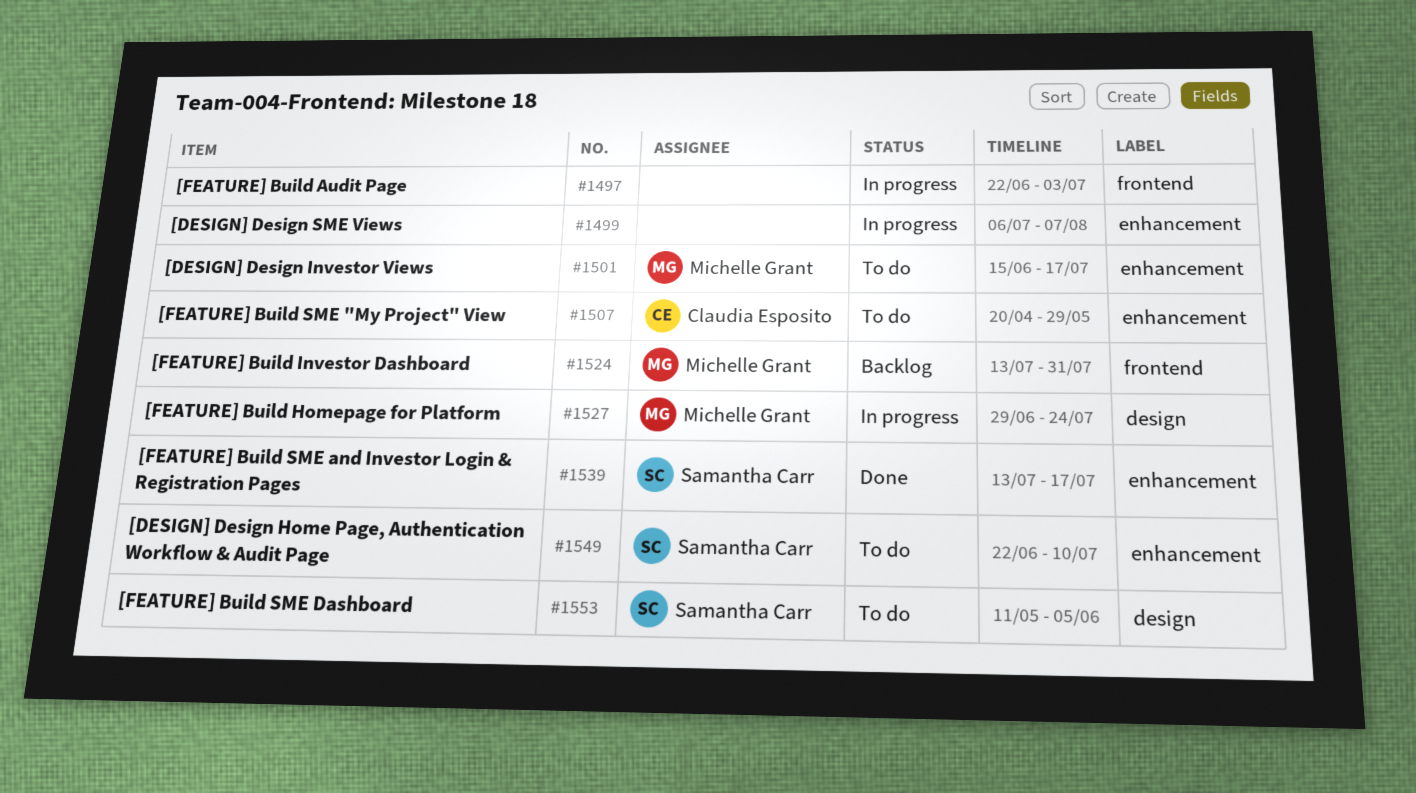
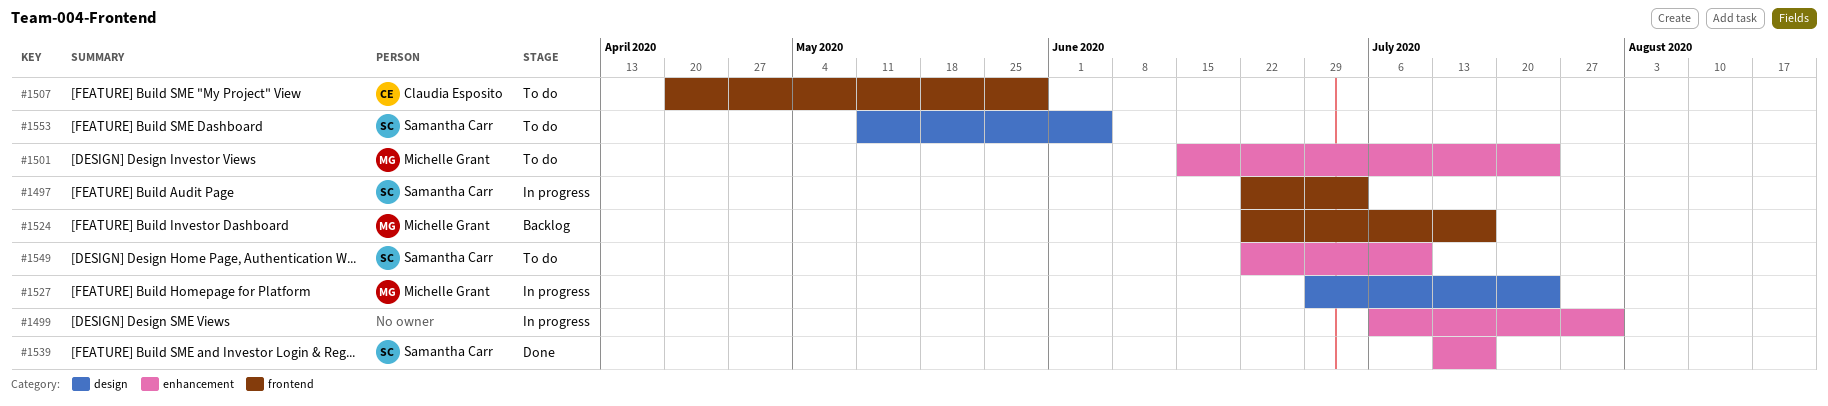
#1497, owner: none -> Samantha Carr
#1499, due: Aug 7 -> Jul 31
#1501, due: Jul 17 -> Jul 24
#1507, label: enhancement -> frontend
#1524, start: Jul 13 -> Jun 22
#1524, due: Jul 31 -> Jul 17

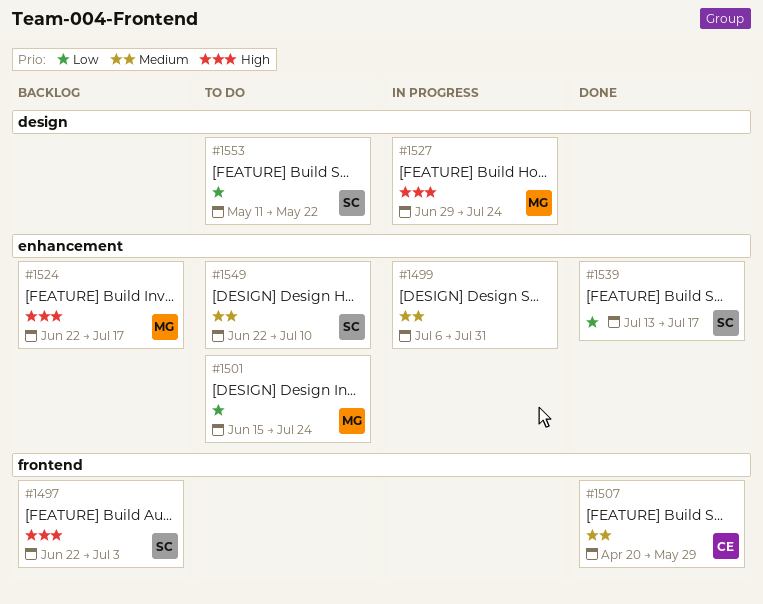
#1497, status: In progress -> Backlog
#1507, status: To do -> Done
#1524, label: frontend -> enhancement
#1553, due: Jun 5 -> May 22

